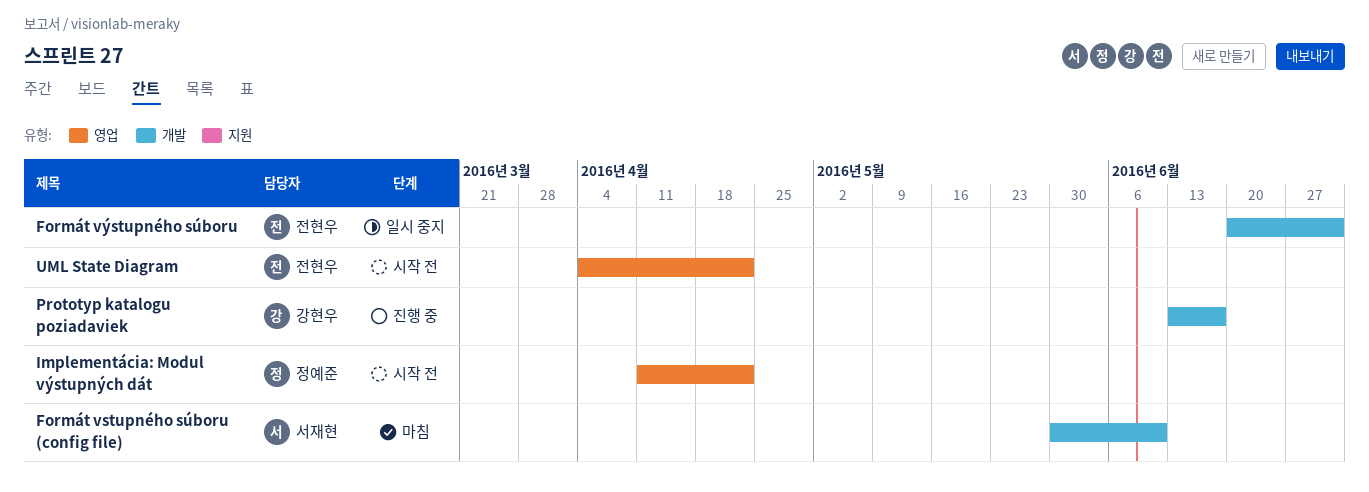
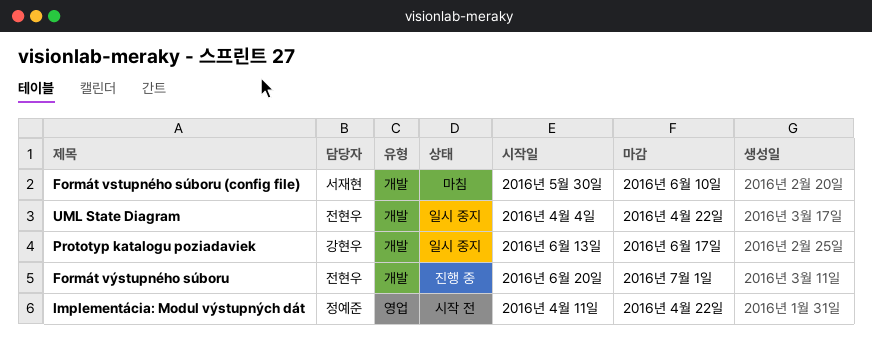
Formát výstupného súboru, status: 일시 중지 -> 진행 중
Prototyp katalogu poziadaviek, status: 진행 중 -> 일시 중지
UML State Diagram, status: 시작 전 -> 일시 중지
UML State Diagram, label: 영업 -> 개발

